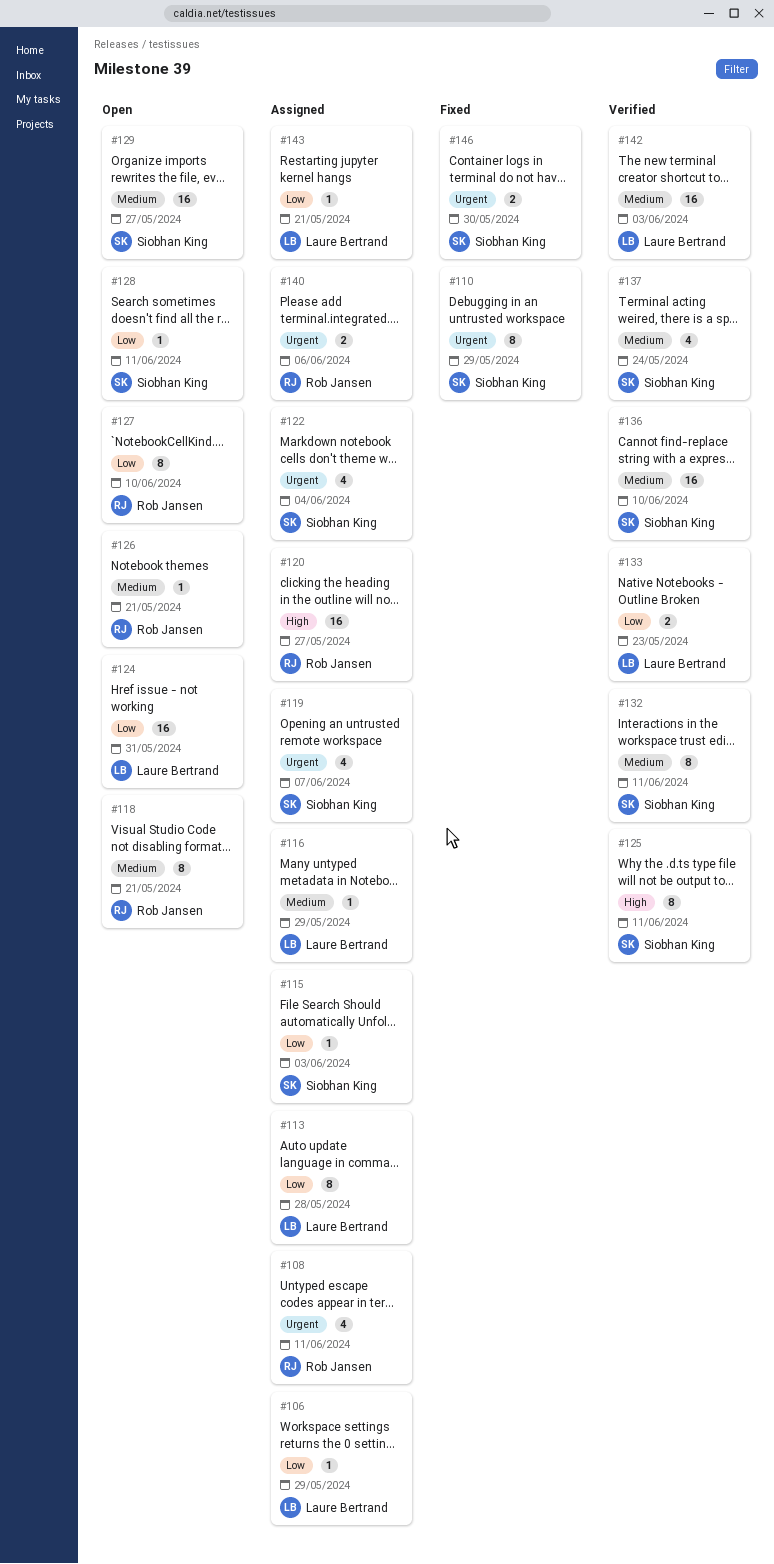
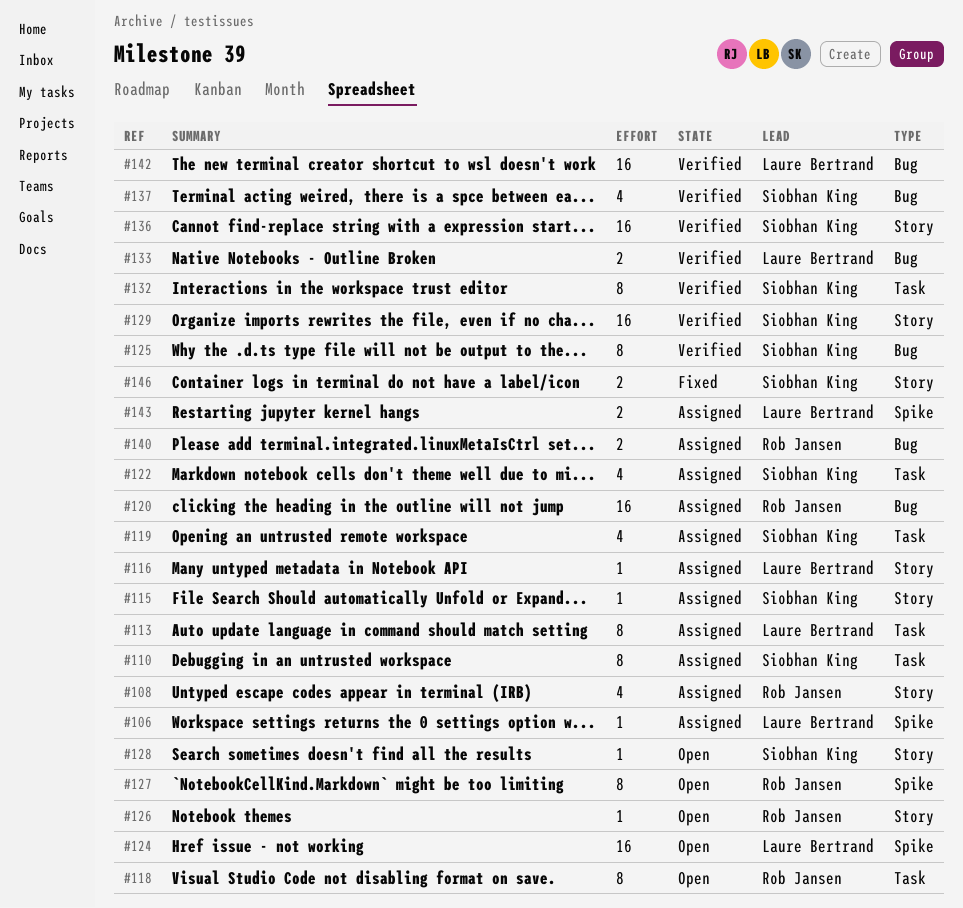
#110, status: Fixed -> Assigned
#129, status: Open -> Verified
#143, estimate: 1 -> 2

